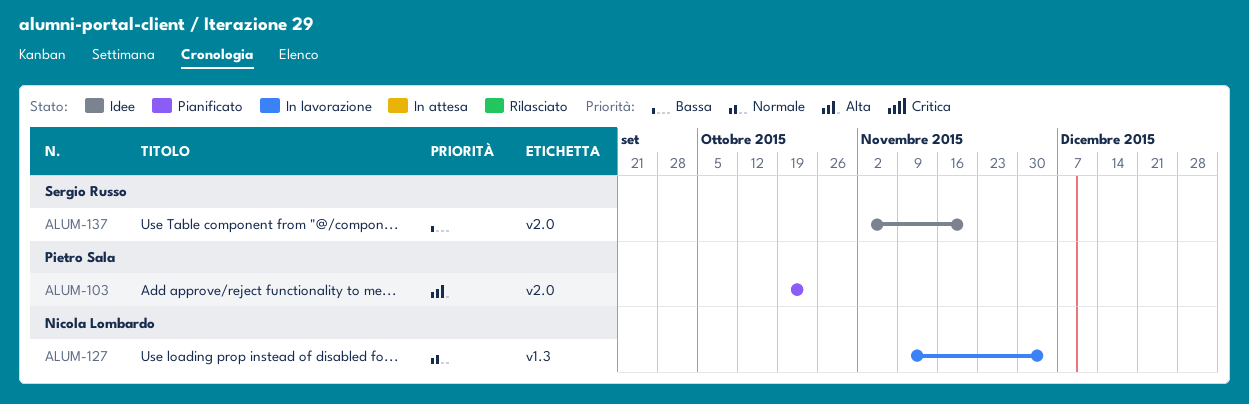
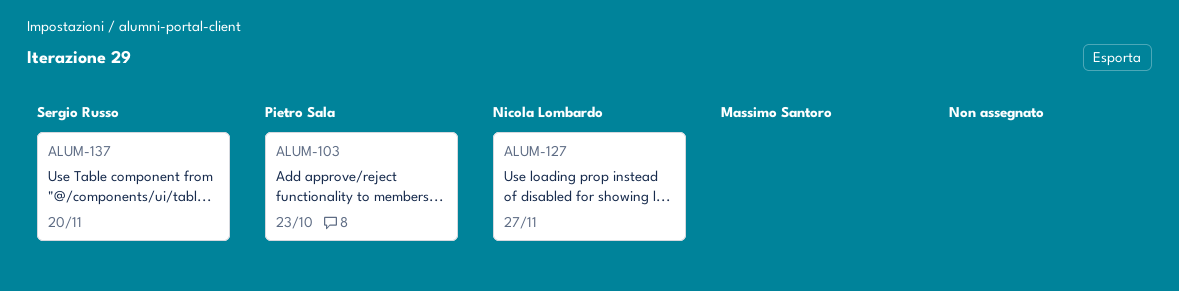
ALUM-127, due: Dec 4 -> Nov 27

